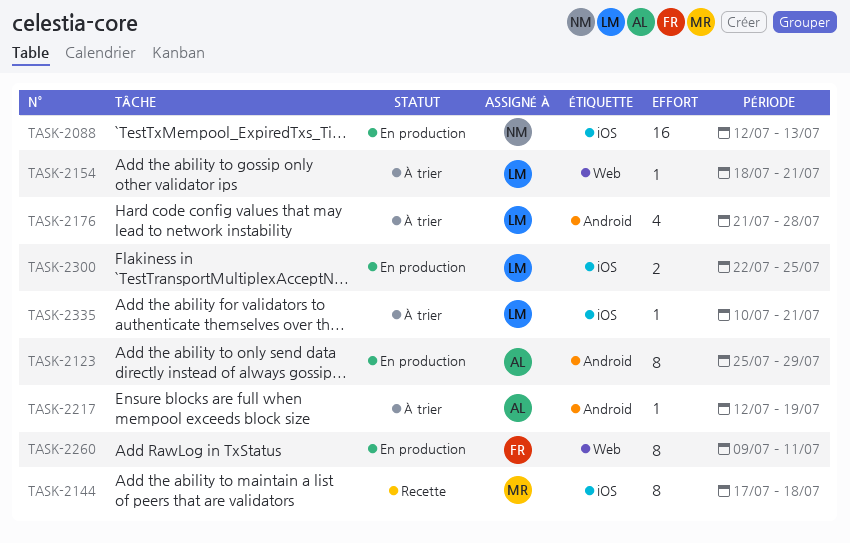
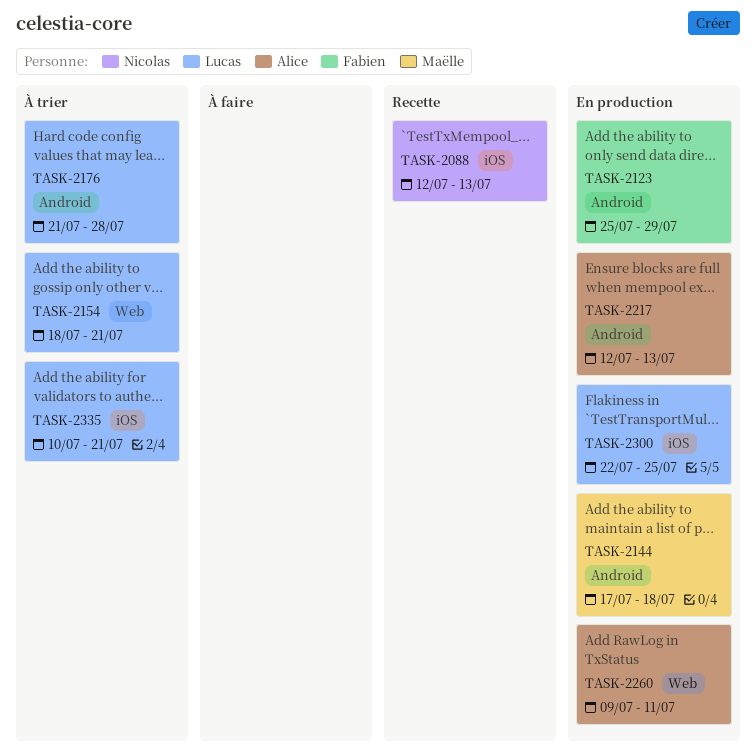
TASK-2088, status: En production -> Recette
TASK-2123, owner: Alice -> Fabien
TASK-2144, status: Recette -> En production
TASK-2144, label: iOS -> Android
TASK-2217, status: À trier -> En production
TASK-2217, due: Jul 19 -> Jul 13
TASK-2260, owner: Fabien -> Alice

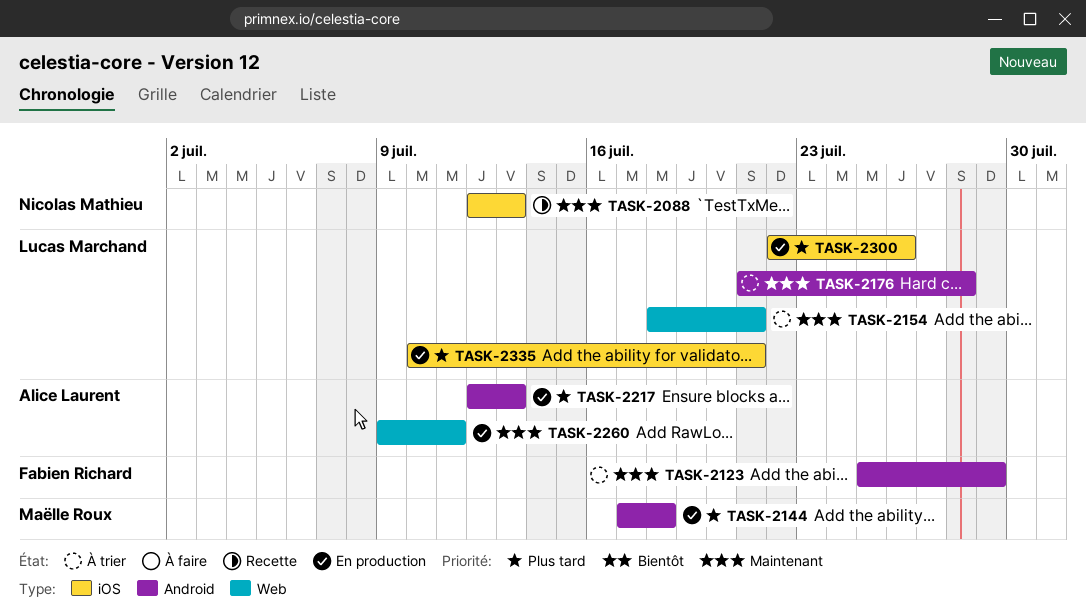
TASK-2123, status: En production -> À trier
TASK-2300, due: Jul 25 -> Jul 26
TASK-2335, status: À trier -> En production

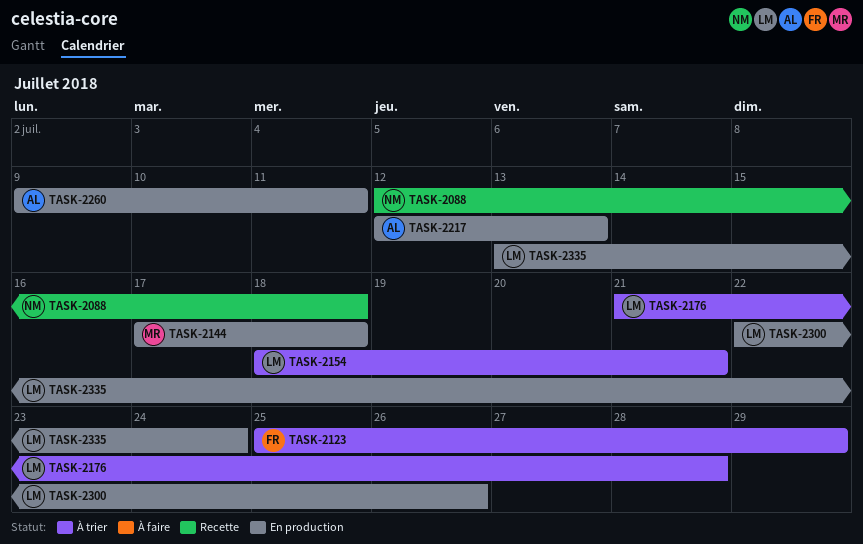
TASK-2088, due: Jul 13 -> Jul 18
TASK-2335, start: Jul 10 -> Jul 13
TASK-2335, due: Jul 21 -> Jul 24

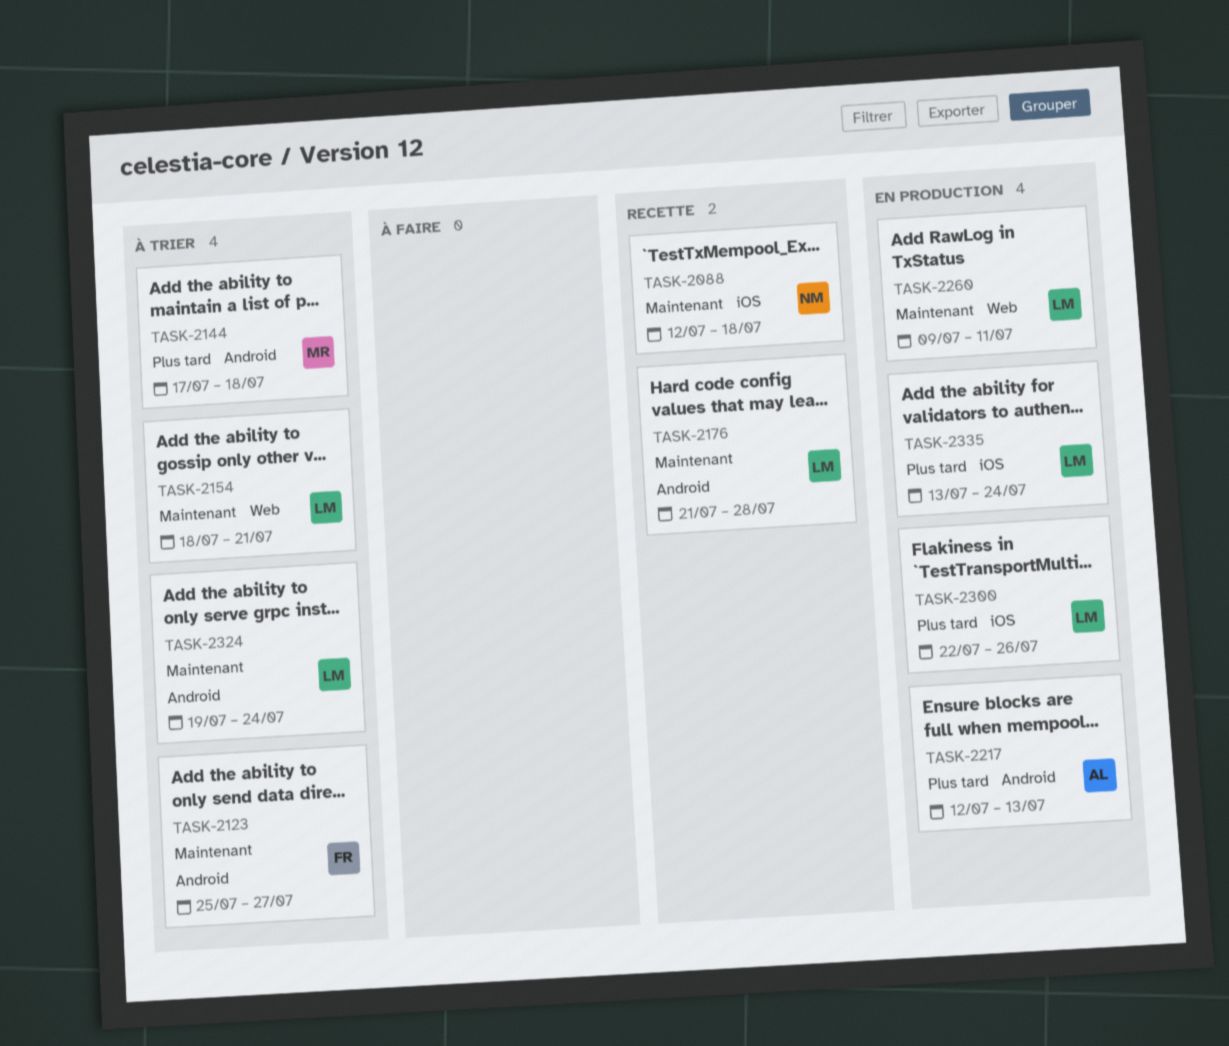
TASK-2123, due: Jul 29 -> Jul 27
TASK-2144, status: En production -> À trier
TASK-2176, status: À trier -> Recette
TASK-2260, owner: AL -> LM
TASK-2324: none -> present

